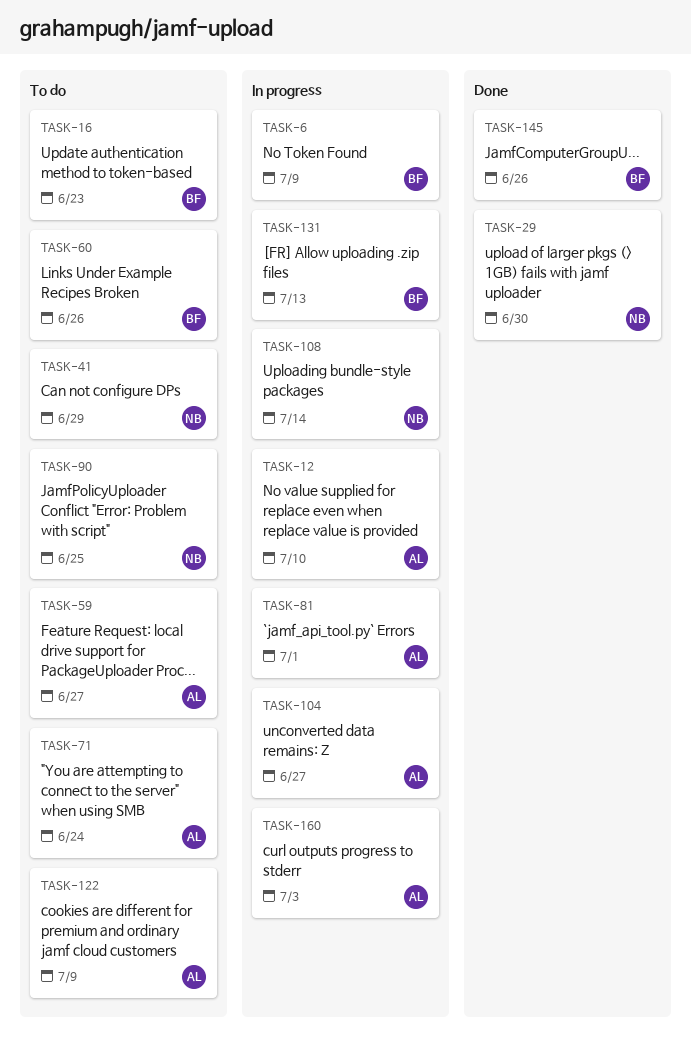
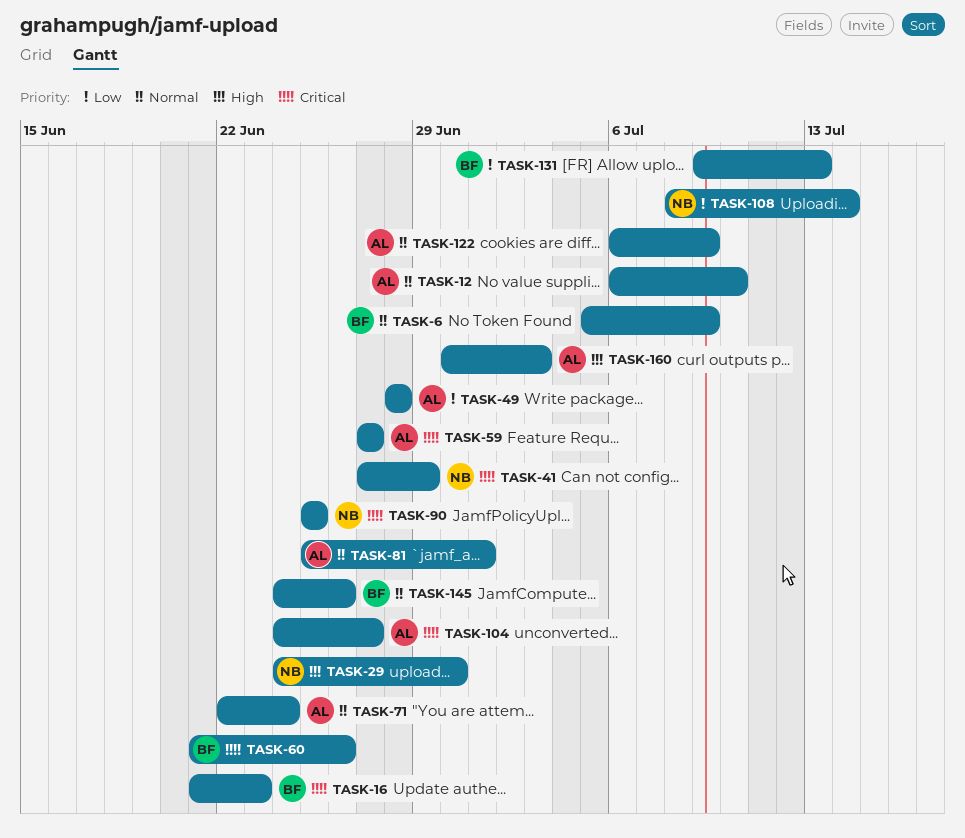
TASK-49: none -> present

